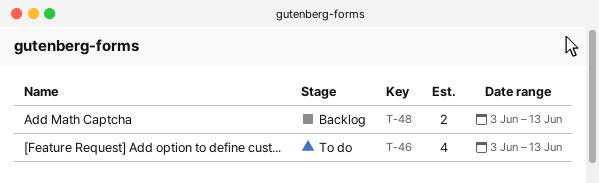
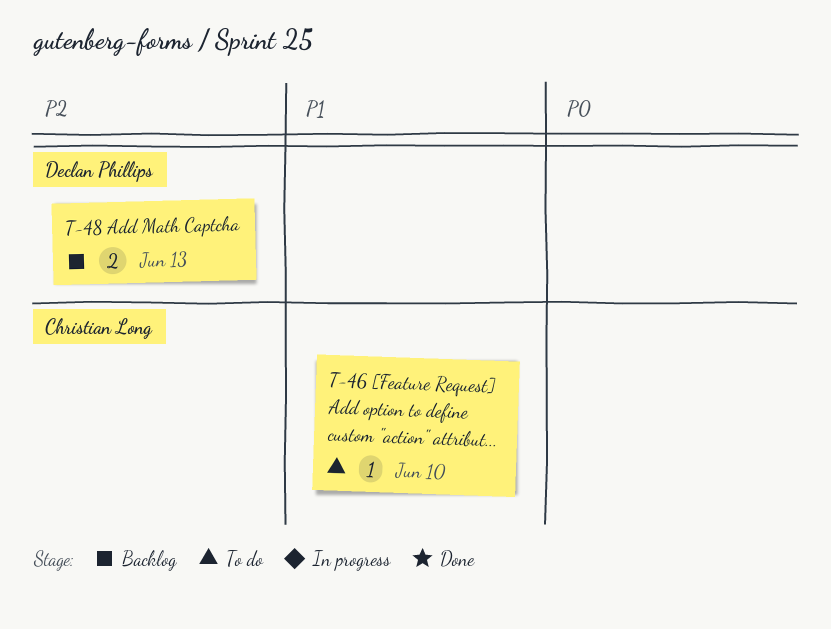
T-46, estimate: 4 -> 1
T-46, due: Jun 13 -> Jun 10

